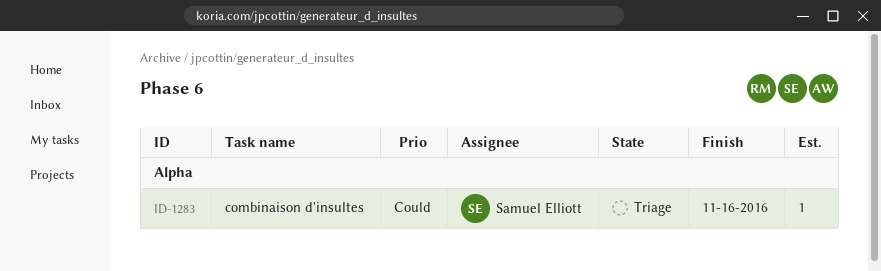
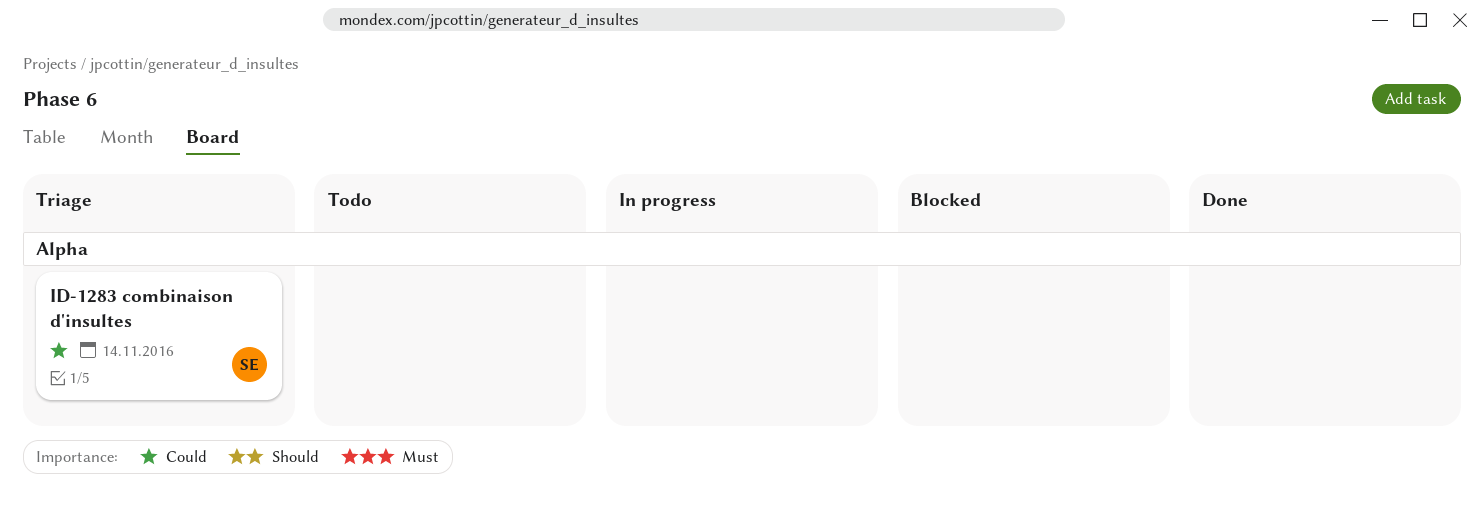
ID-1283, due: Nov 16 -> Nov 14

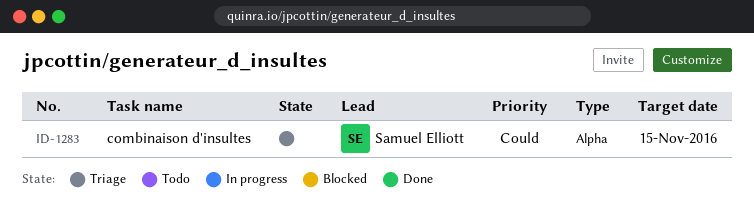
ID-1283, due: Nov 14 -> Nov 15

